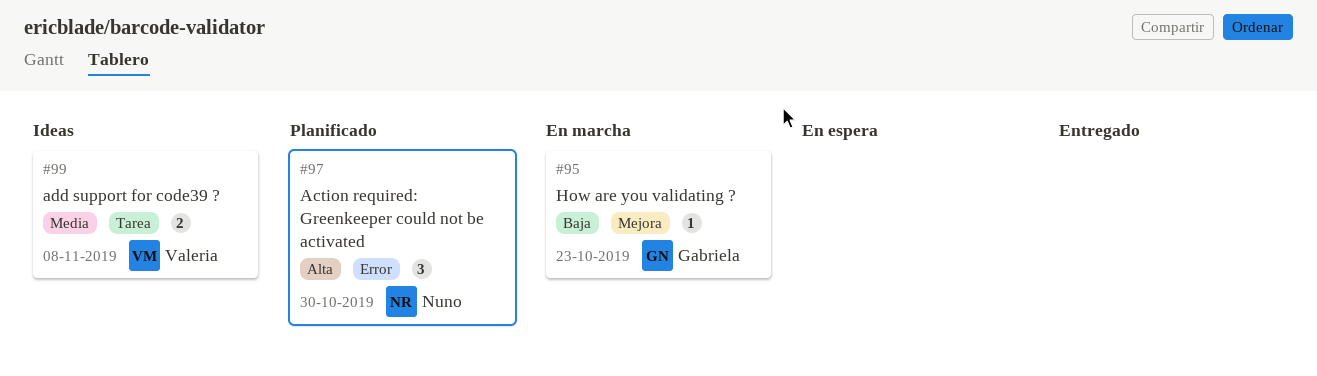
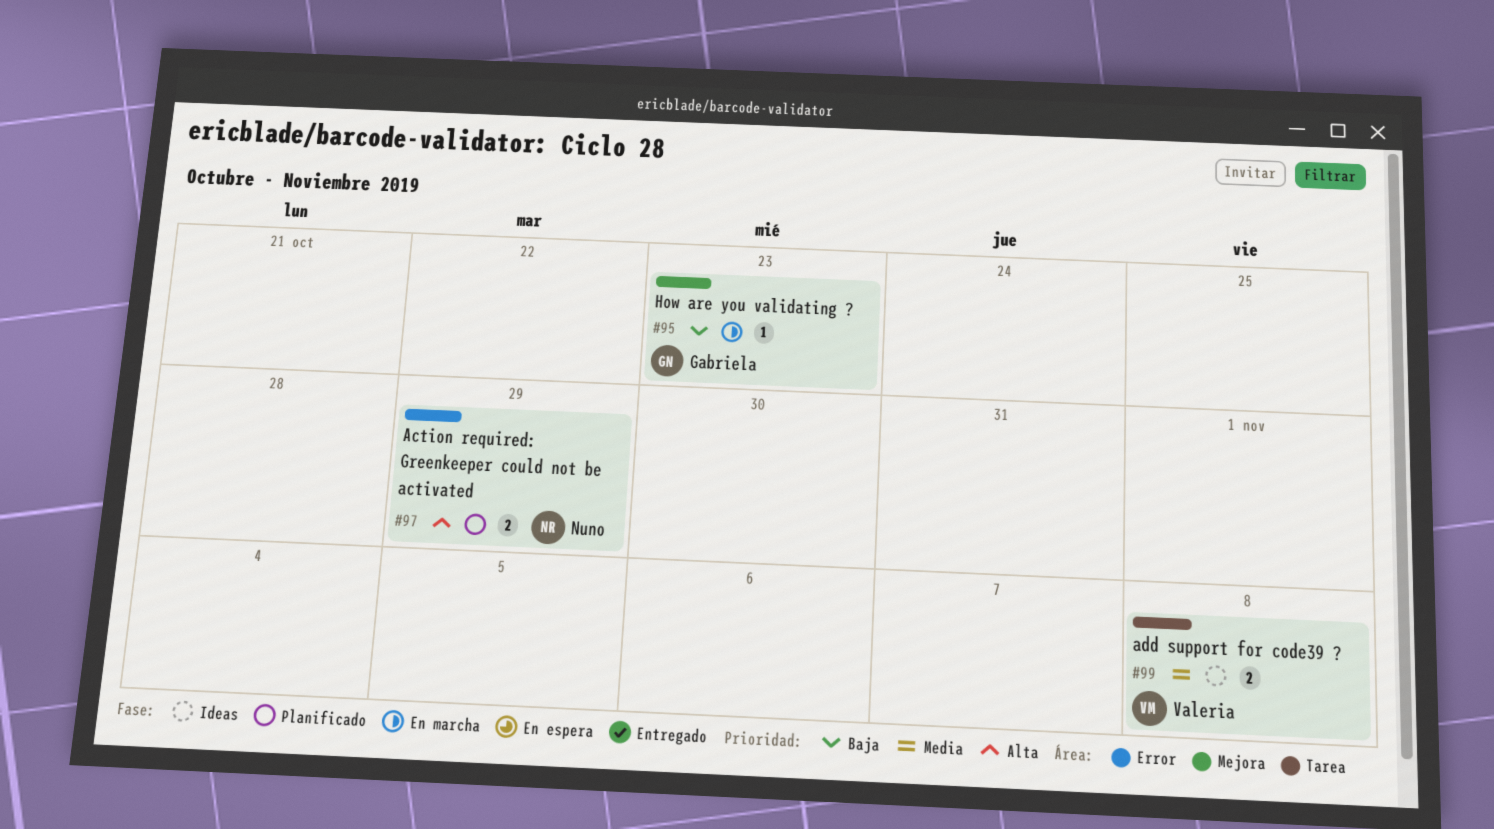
#97, estimate: 3 -> 2
#97, due: Oct 30 -> Oct 29

